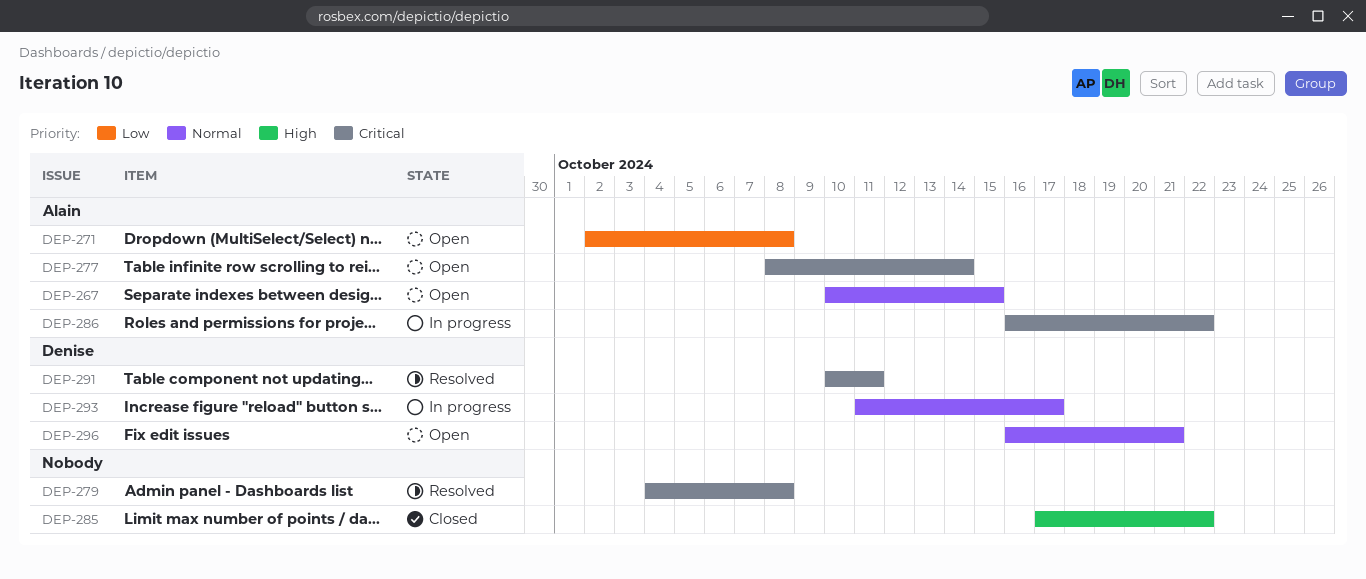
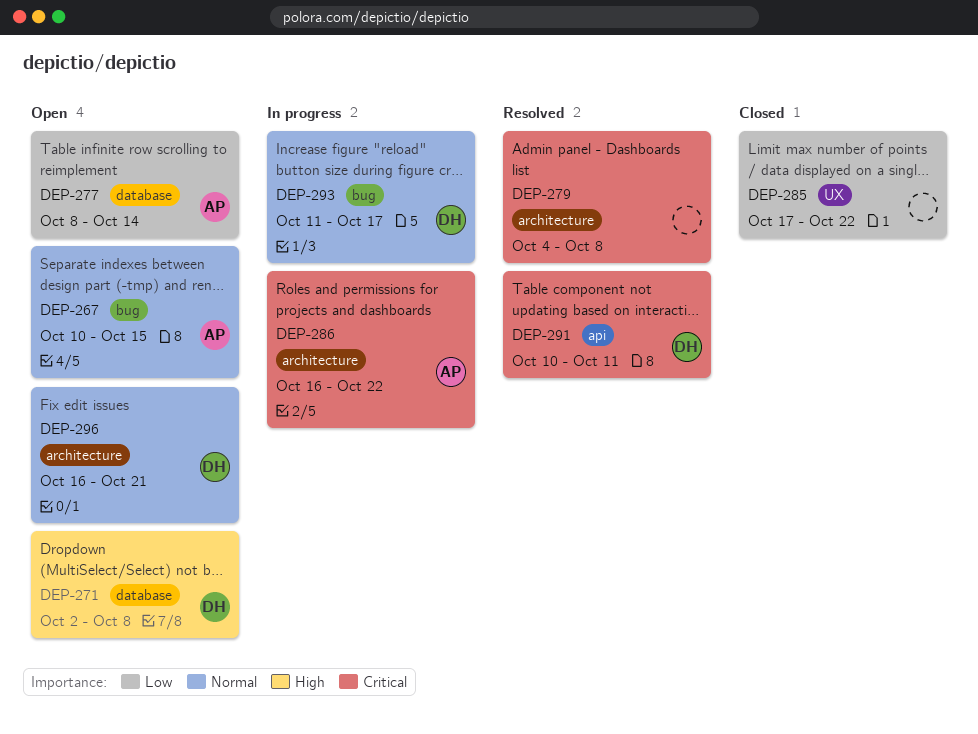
DEP-271, owner: Alain -> Denise
DEP-271, priority: Low -> High
DEP-277, priority: Critical -> Low
DEP-285, priority: High -> Low

